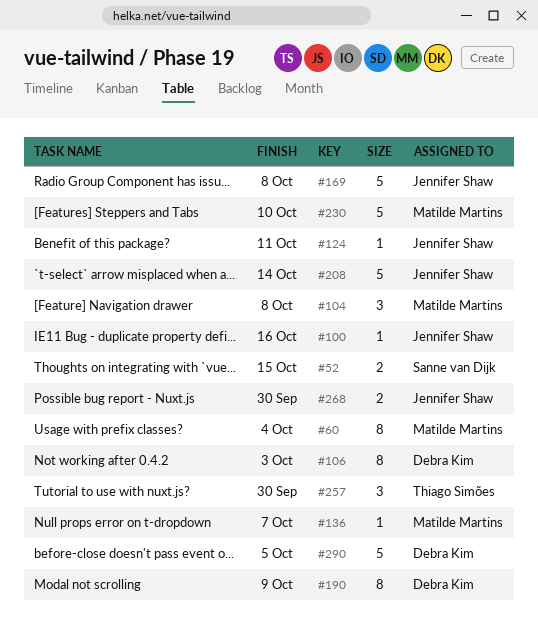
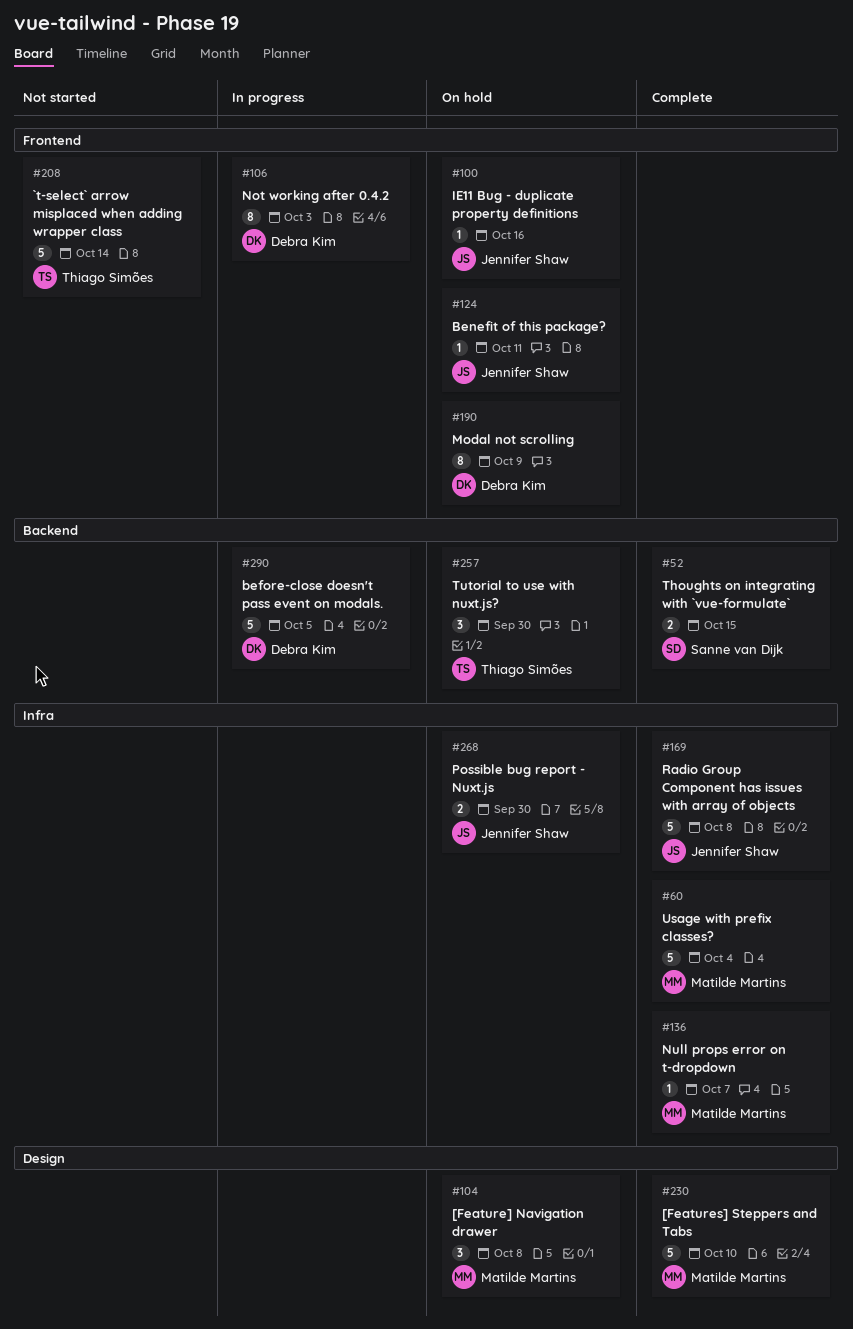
#60, estimate: 8 -> 5
#208, owner: Jennifer Shaw -> Thiago Simões

